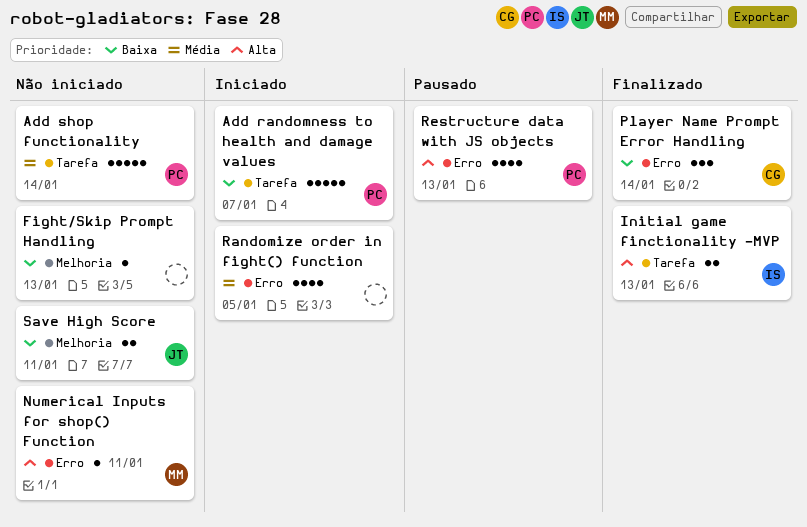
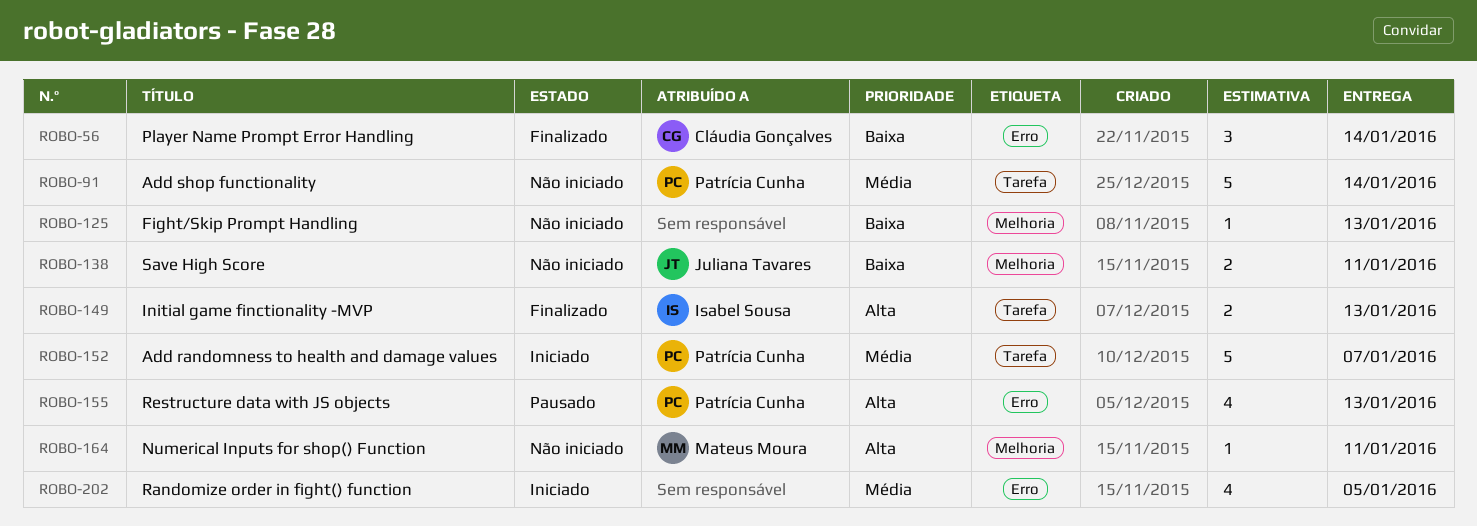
Add randomness to health and damage values, priority: Baixa -> Média
Numerical Inputs for shop() Function, label: Erro -> Melhoria

